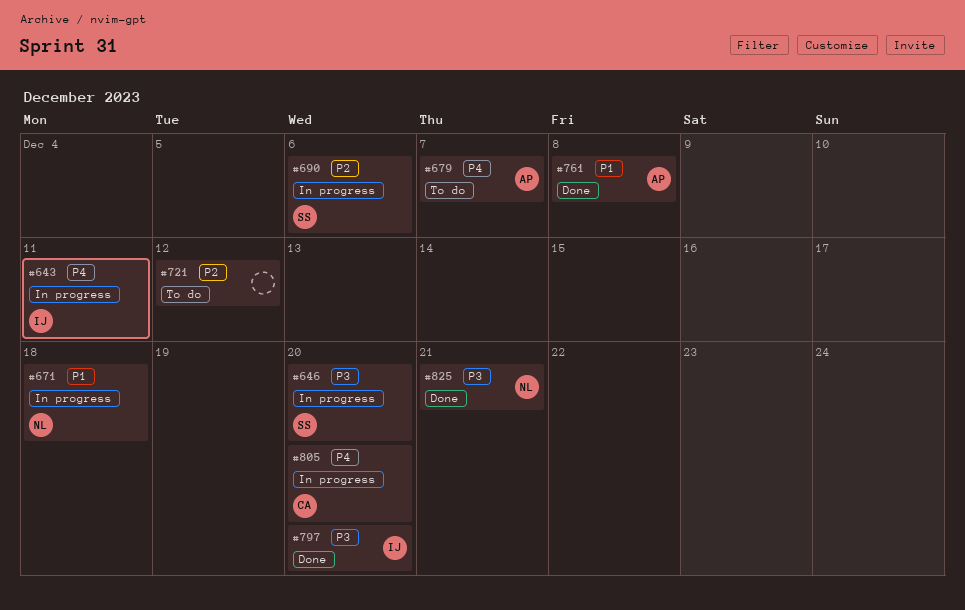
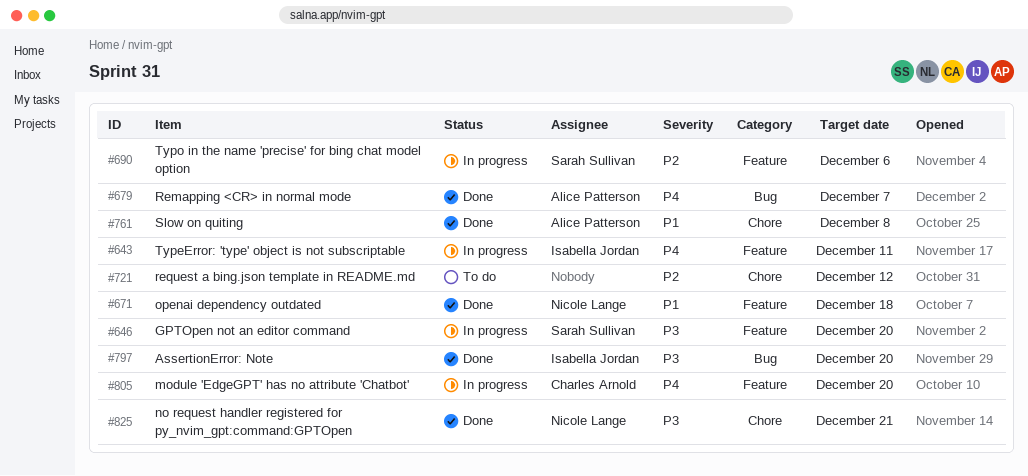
#671, status: In progress -> Done
#679, status: To do -> Done

